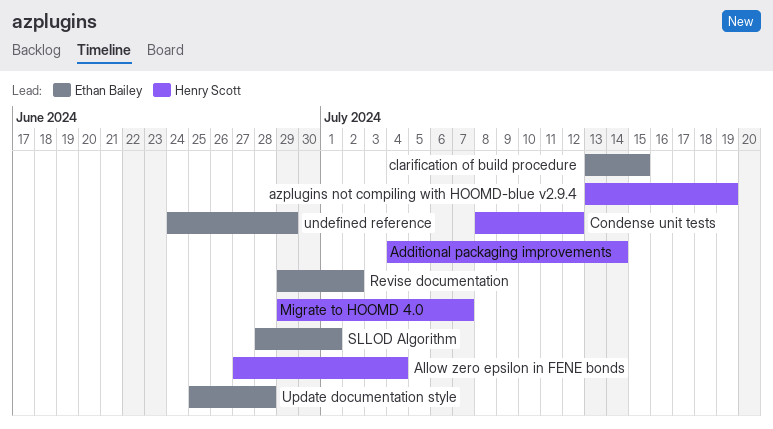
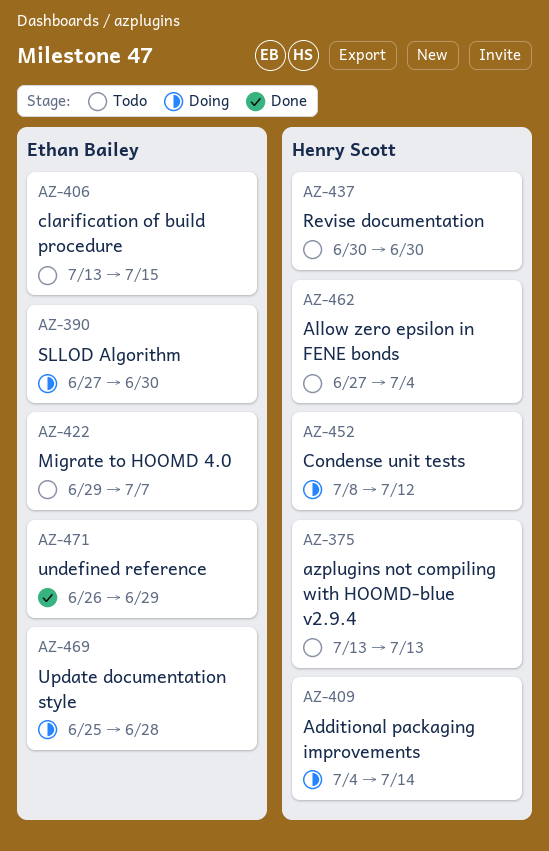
azplugins not compiling with HOOMD-blue v2.9.4, due: Jul 19 -> Jul 13
Migrate to HOOMD 4.0, owner: Henry Scott -> Ethan Bailey
Revise documentation, owner: Ethan Bailey -> Henry Scott
Revise documentation, start: Jun 29 -> Jun 30
Revise documentation, due: Jul 2 -> Jun 30
SLLOD Algorithm, start: Jun 28 -> Jun 27
SLLOD Algorithm, due: Jul 1 -> Jun 30
undefined reference, start: Jun 24 -> Jun 26

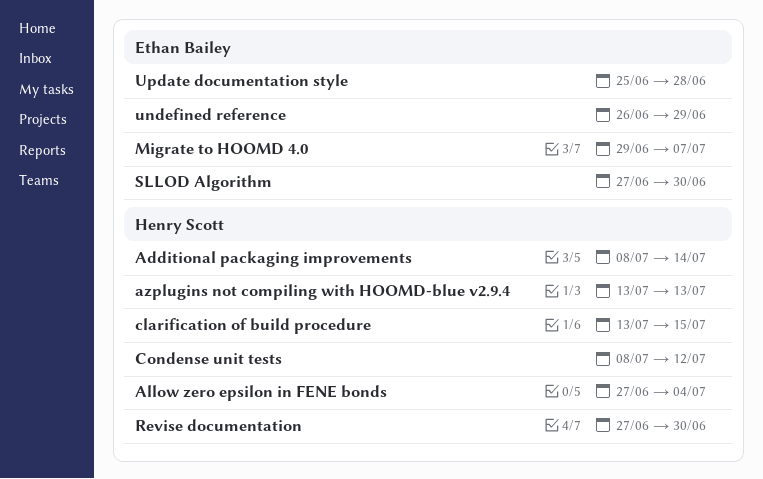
Additional packaging improvements, start: Jul 4 -> Jul 8
clarification of build procedure, owner: Ethan Bailey -> Henry Scott
Revise documentation, start: Jun 30 -> Jun 27

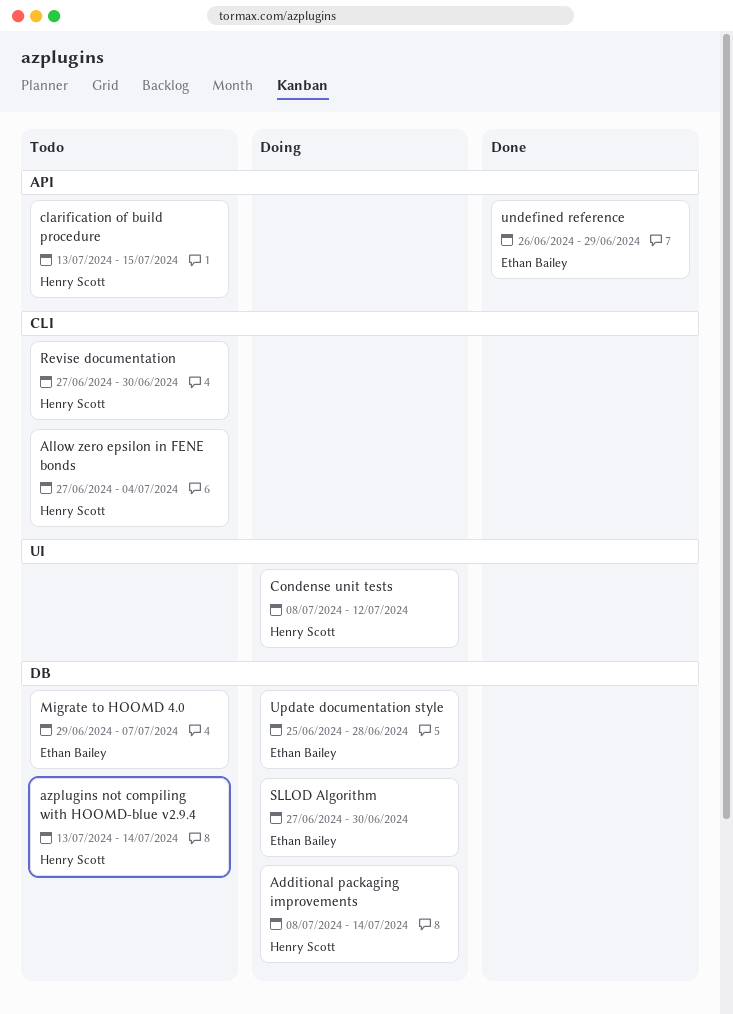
azplugins not compiling with HOOMD-blue v2.9.4, due: Jul 13 -> Jul 14

